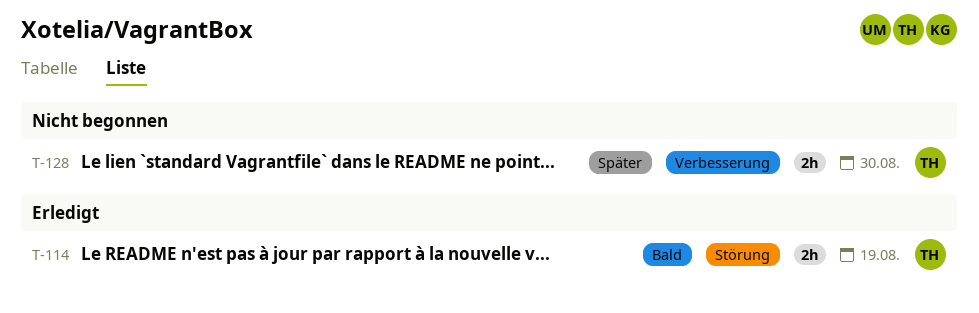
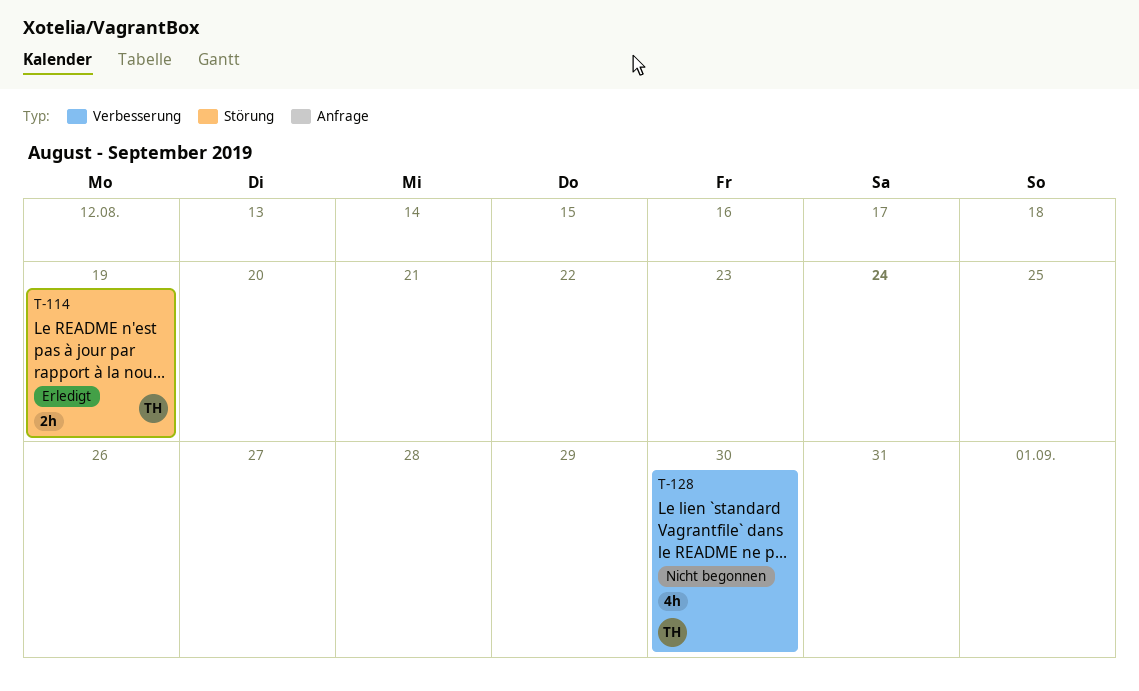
T-128, estimate: 2h -> 4h

